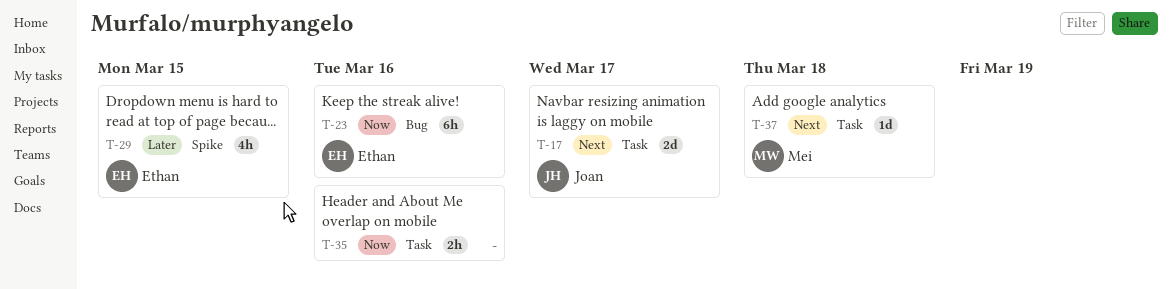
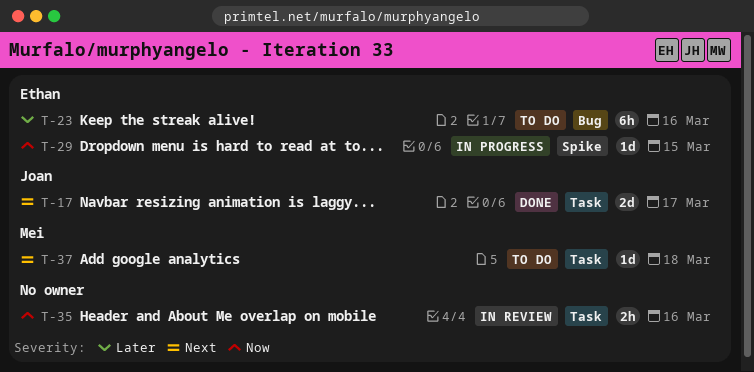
T-23, priority: Now -> Later
T-29, priority: Later -> Now
T-29, estimate: 4h -> 1d

